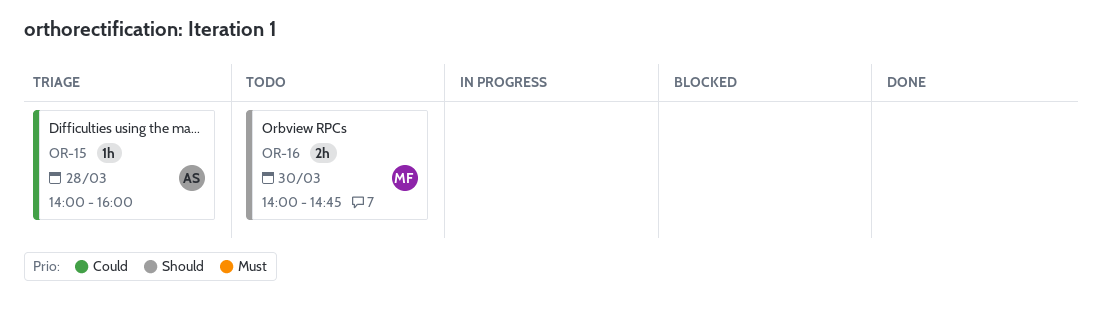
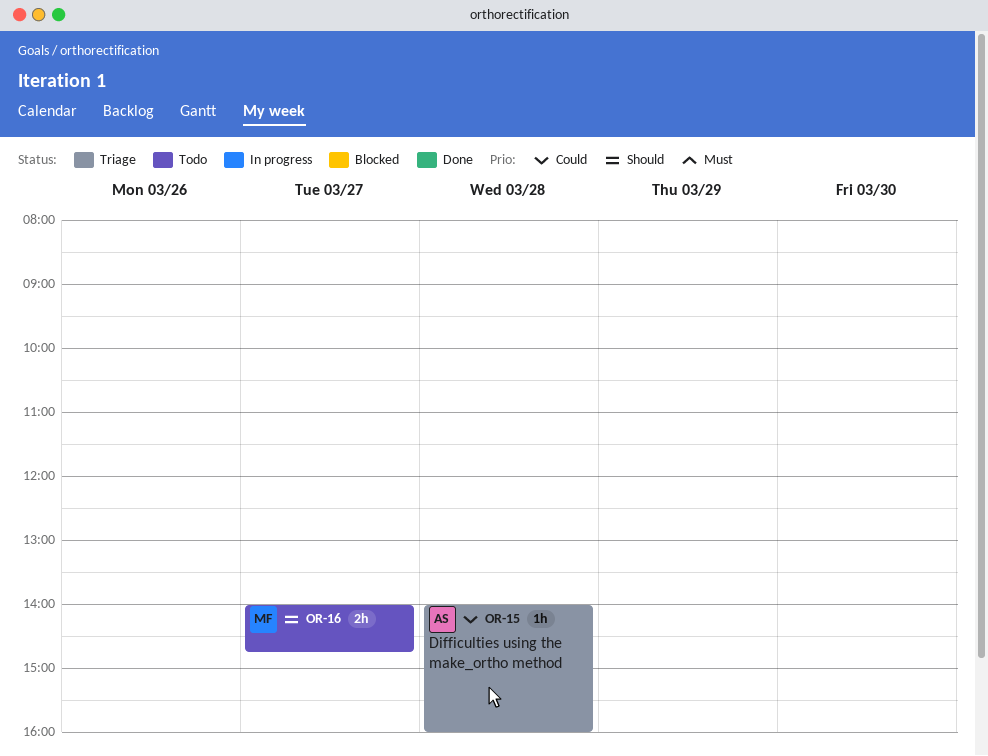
OR-16, day: Mar 30 -> Mar 27

